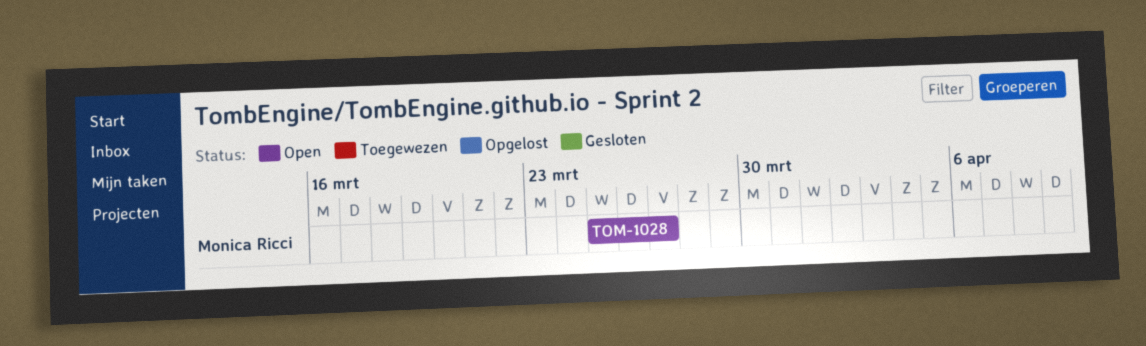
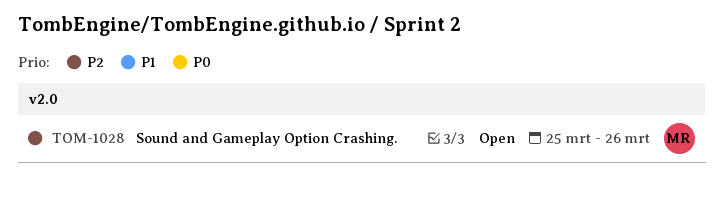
TOM-1028, due: Mar 27 -> Mar 26

